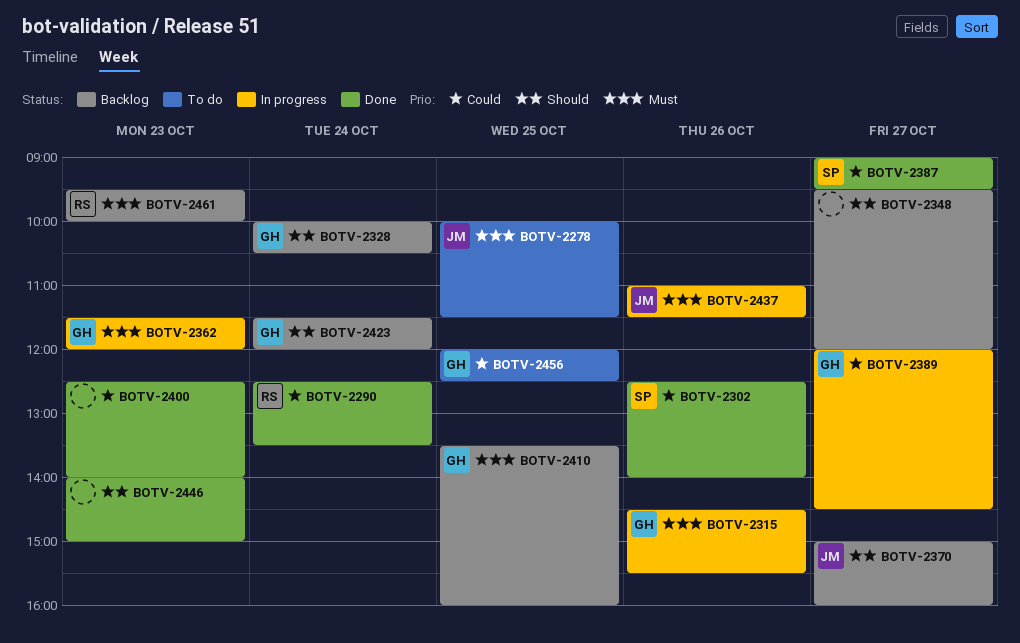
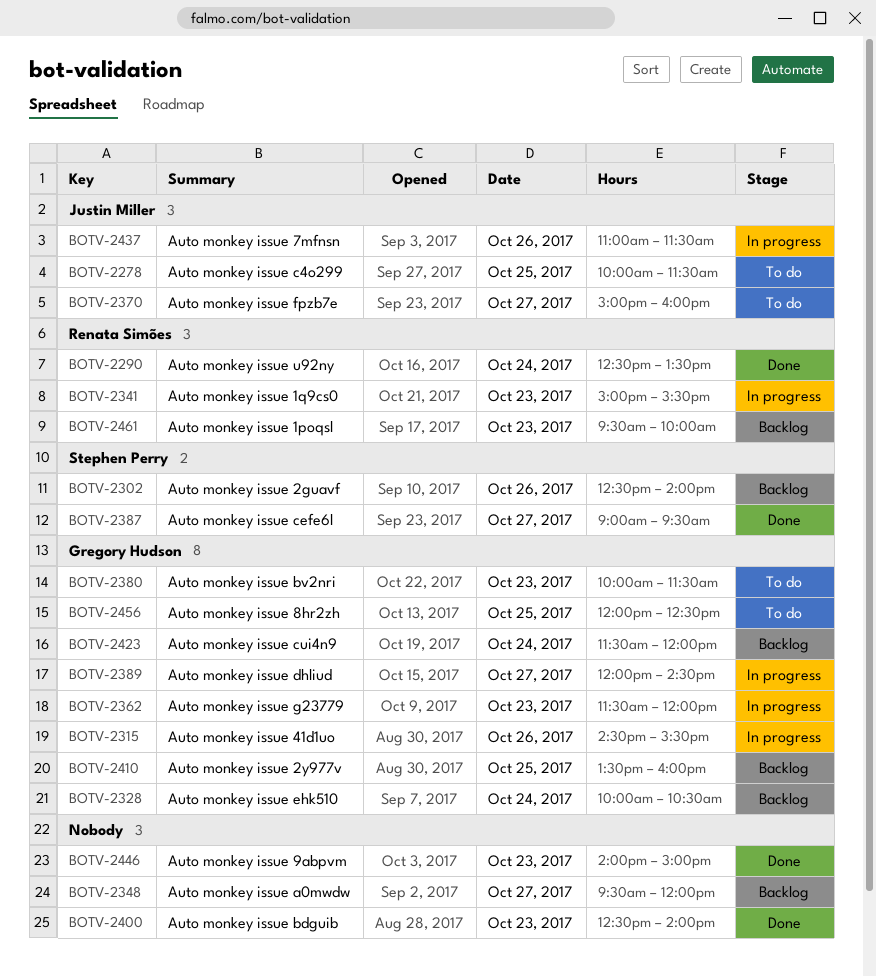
BOTV-2302, status: Done -> Backlog
BOTV-2341: none -> present
BOTV-2370, status: Backlog -> To do
BOTV-2380: none -> present

